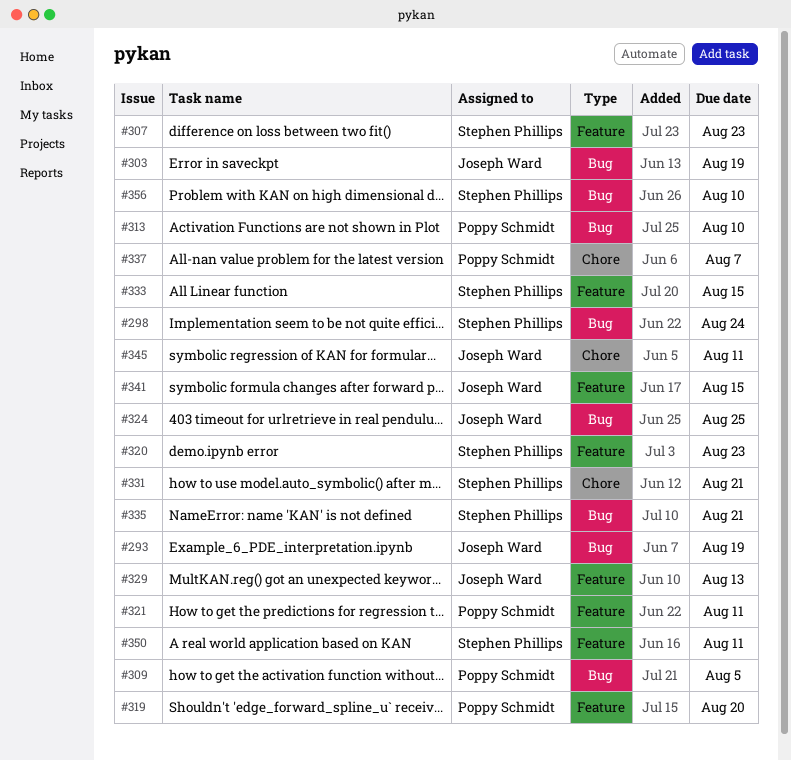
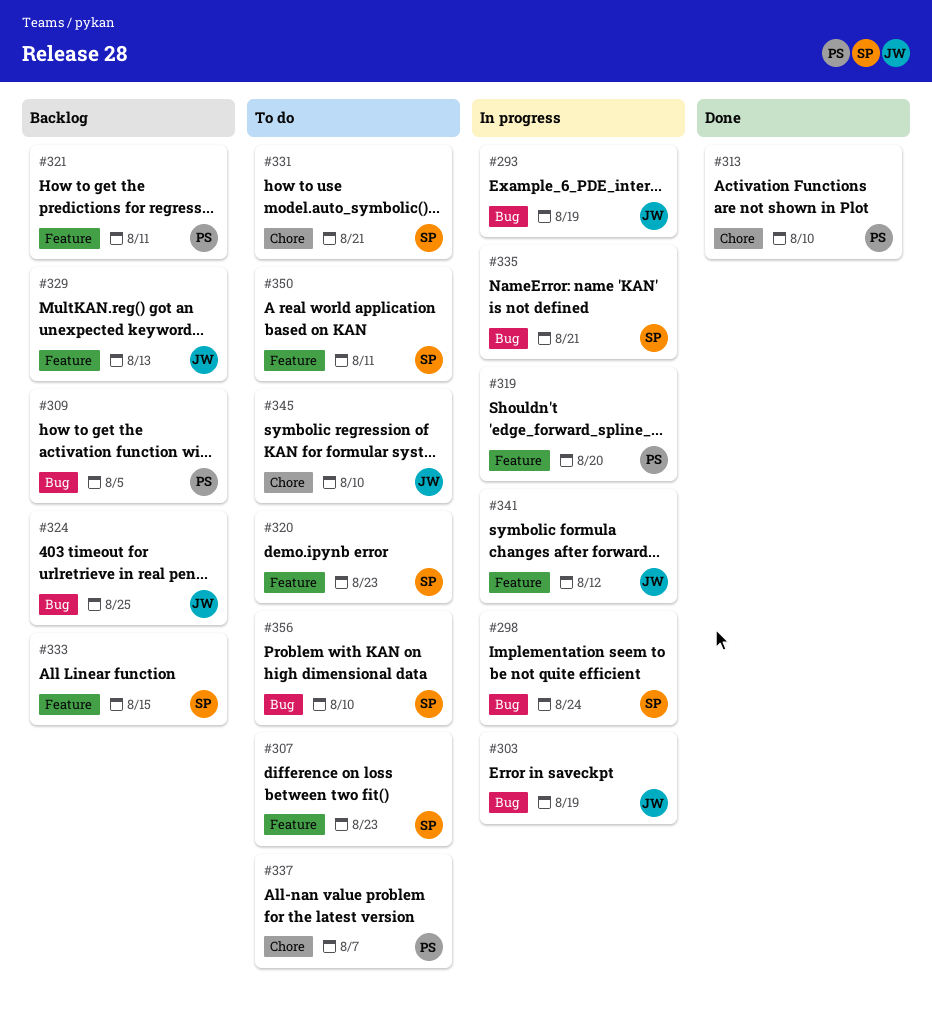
#313, label: Bug -> Chore
#341, due: Aug 15 -> Aug 12
#345, due: Aug 11 -> Aug 10

